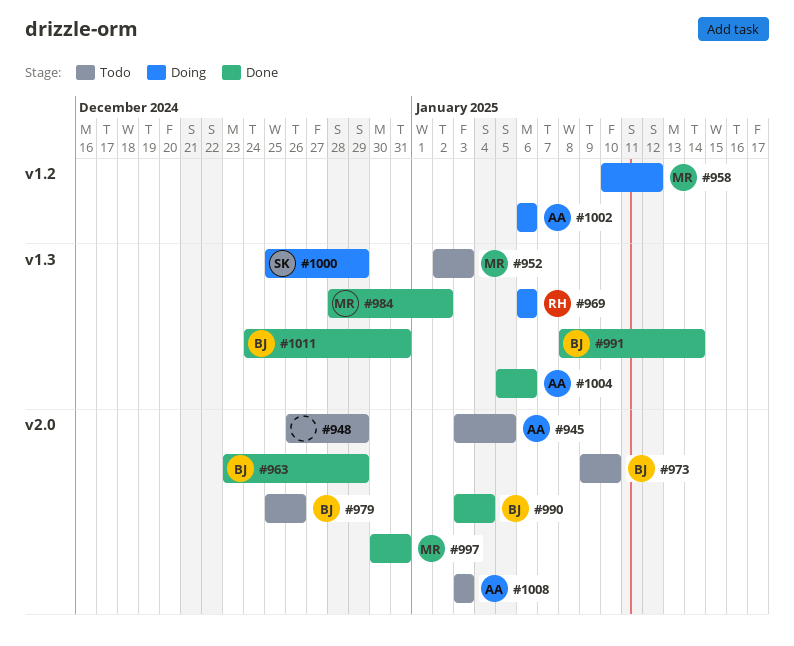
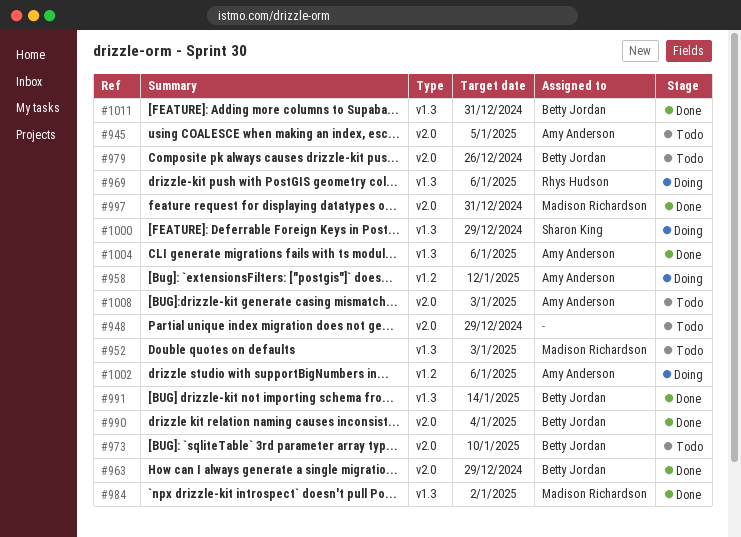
#958, owner: Madison Richardson -> Amy Anderson

